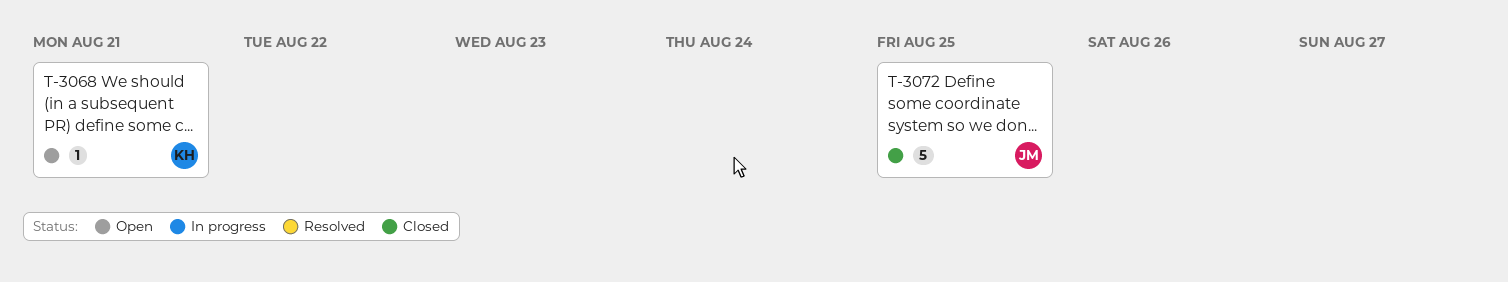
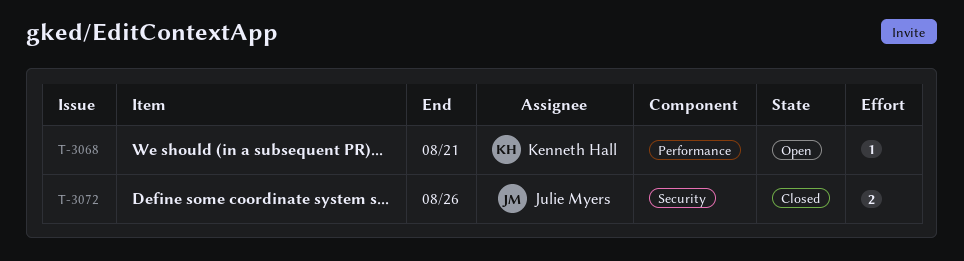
T-3072, estimate: 5 -> 2
T-3072, due: Aug 25 -> Aug 26

